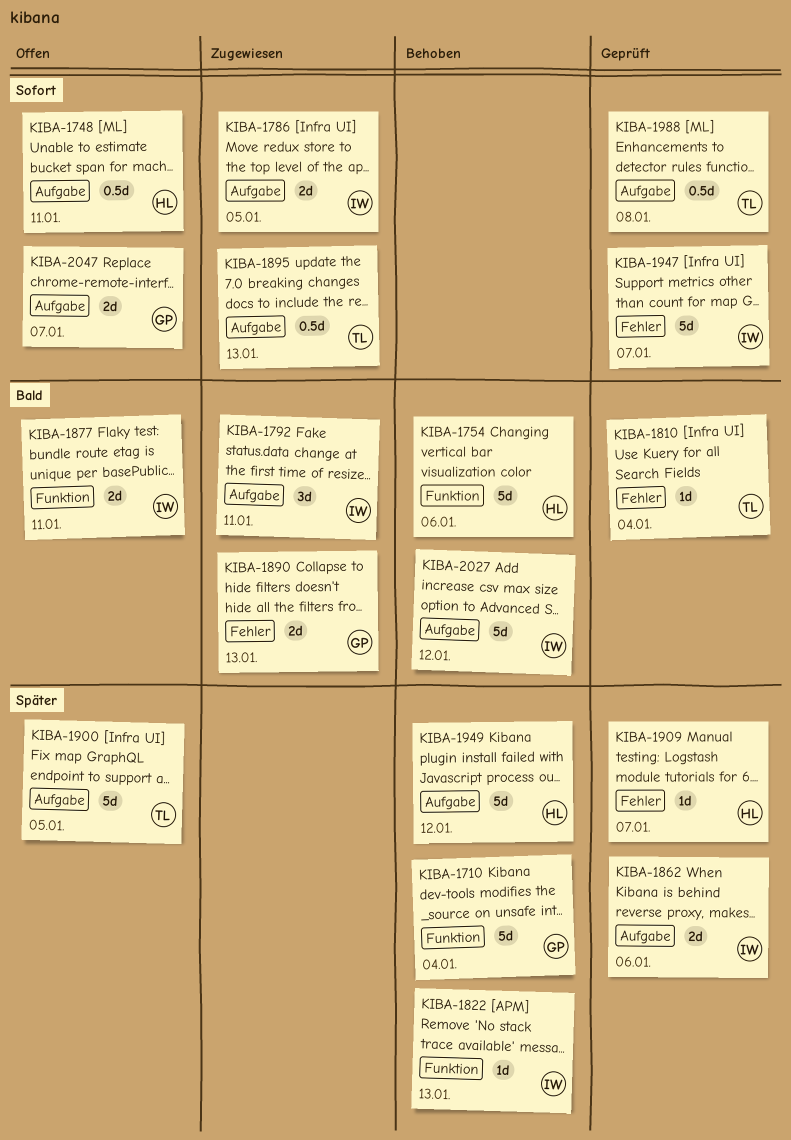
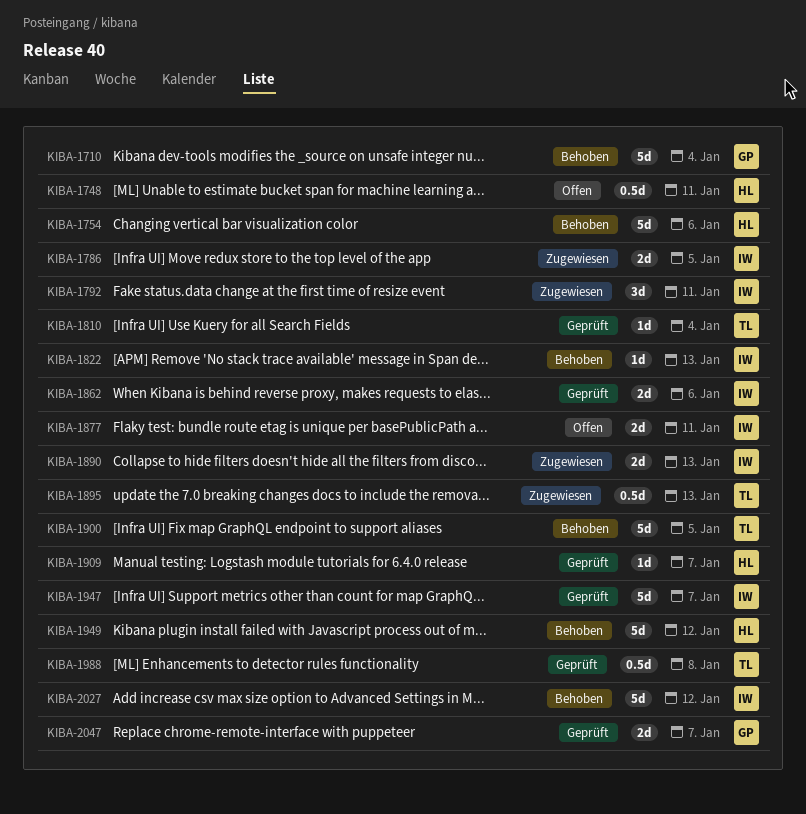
KIBA-1890, owner: GP -> IW
KIBA-1900, status: Offen -> Behoben
KIBA-2047, status: Offen -> Geprüft

